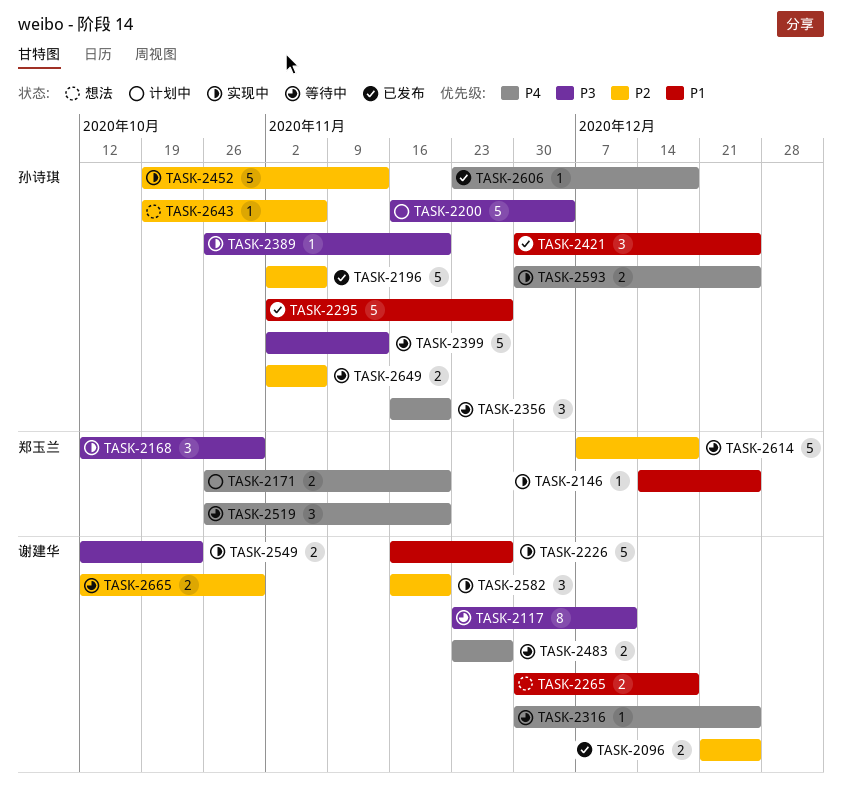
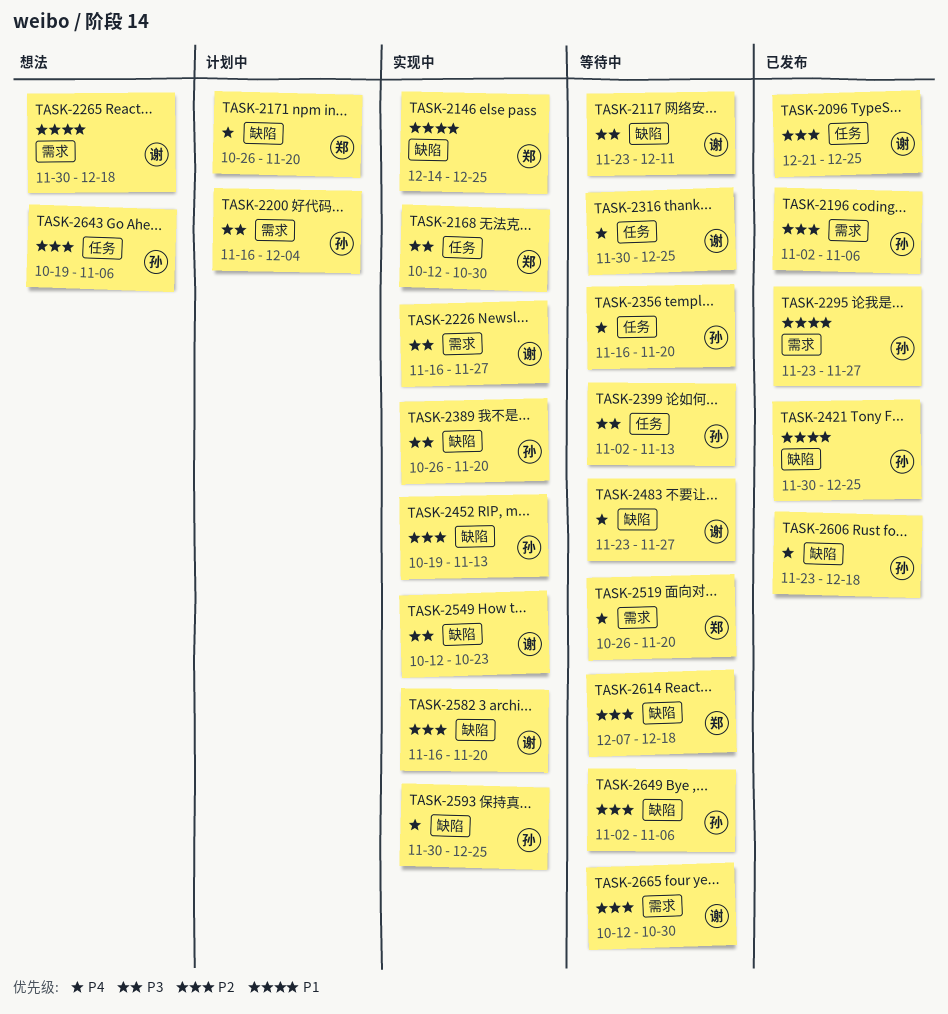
TASK-2226, priority: P1 -> P3
TASK-2295, start: Nov 2 -> Nov 23

